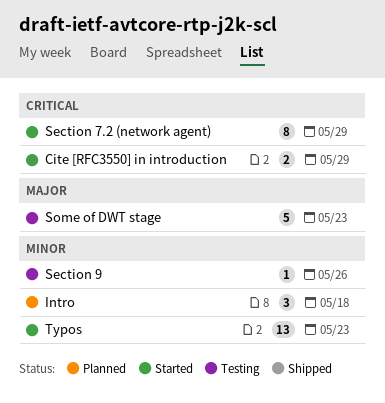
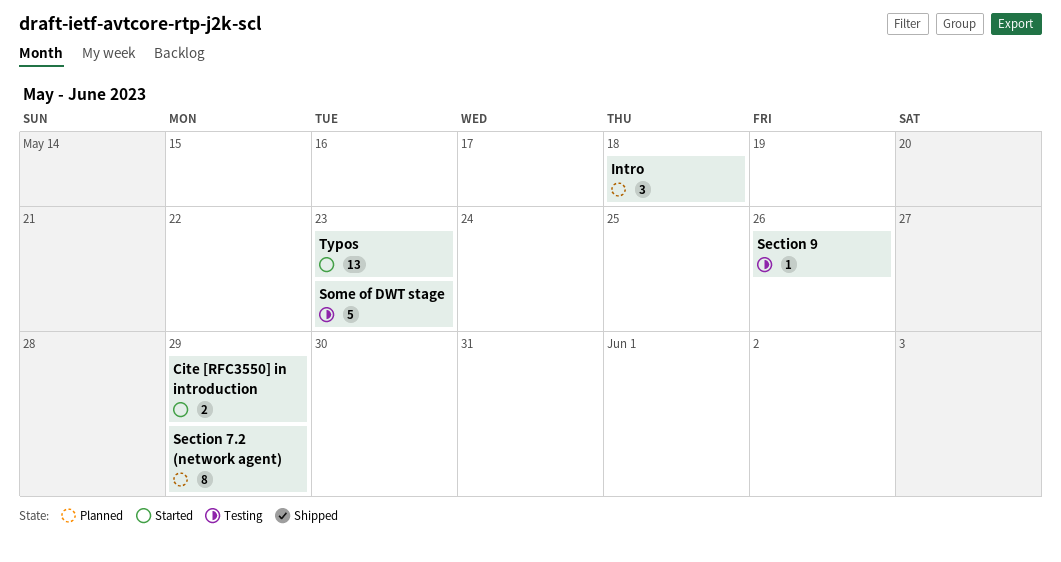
Section 7.2 (network agent), status: Started -> Planned

